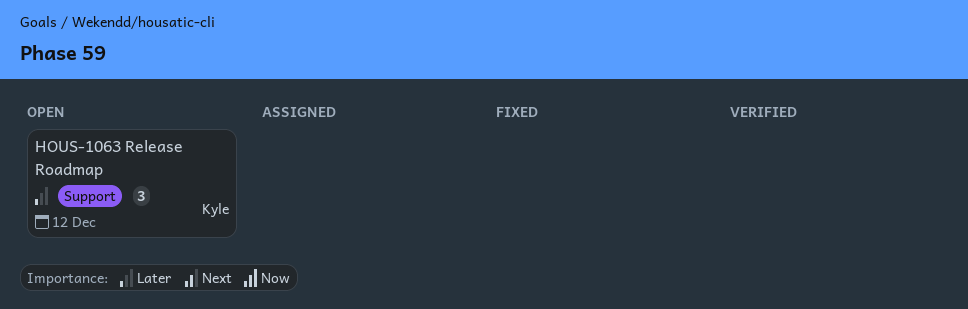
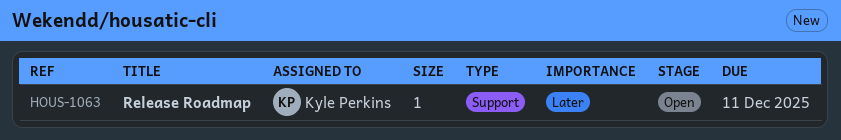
HOUS-1063, estimate: 3 -> 1
HOUS-1063, due: Dec 12 -> Dec 11

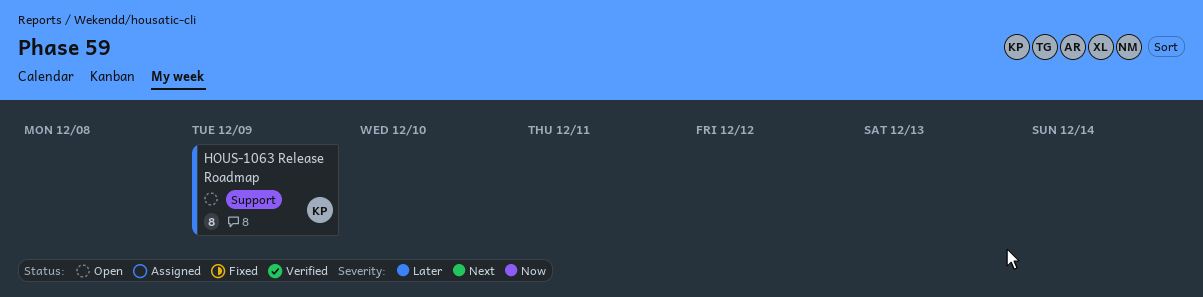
HOUS-1063, estimate: 1 -> 8
HOUS-1063, due: Dec 11 -> Dec 9

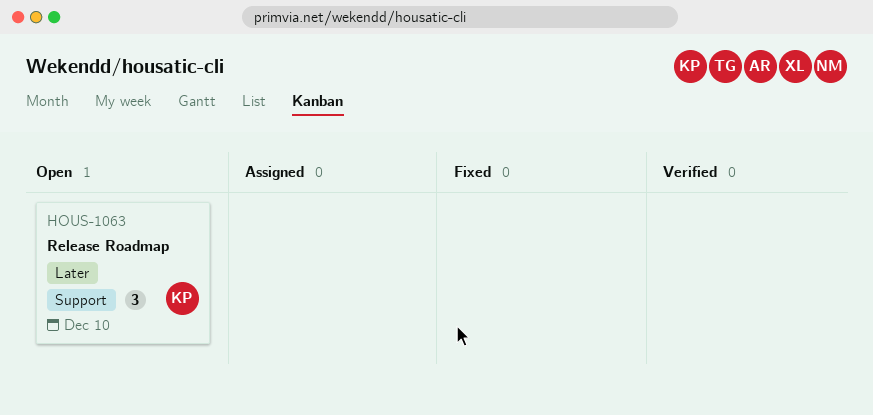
HOUS-1063, estimate: 8 -> 3
HOUS-1063, due: Dec 9 -> Dec 10

